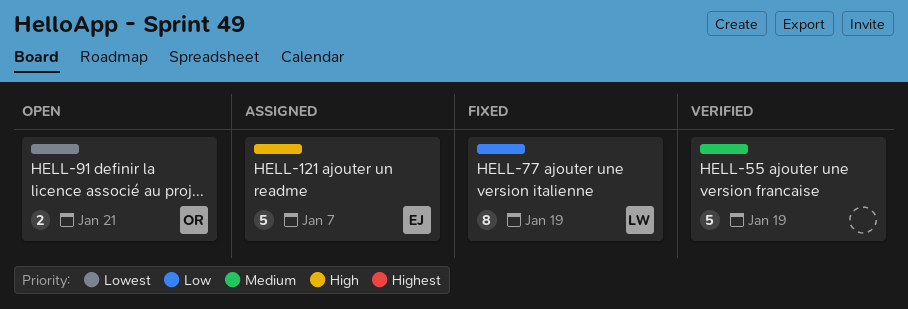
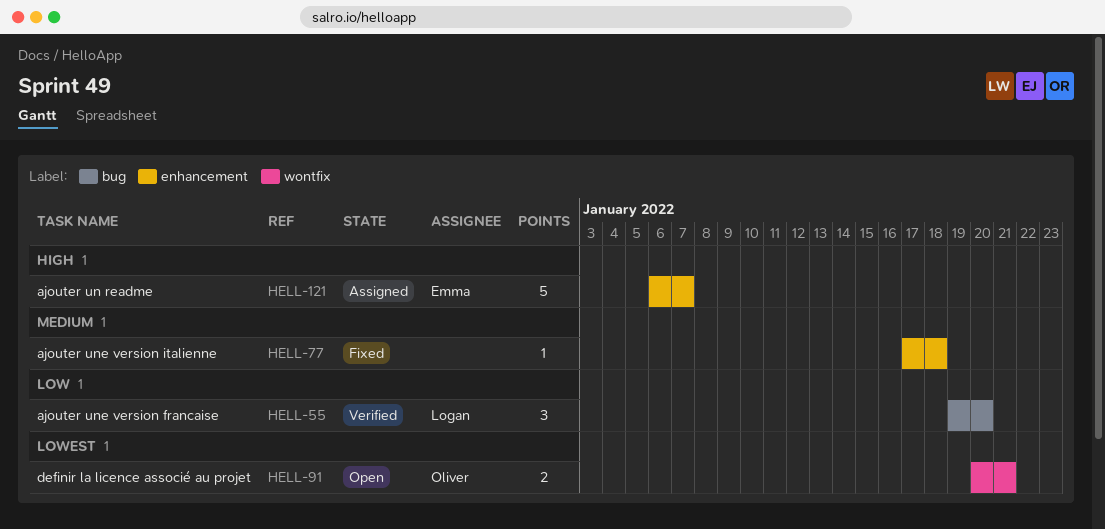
HELL-55, owner: none -> Logan
HELL-55, priority: Medium -> Low
HELL-55, estimate: 5 -> 3
HELL-55, due: Jan 19 -> Jan 20
HELL-77, owner: Logan -> none
HELL-77, priority: Low -> Medium
HELL-77, estimate: 8 -> 1
HELL-77, due: Jan 19 -> Jan 18

